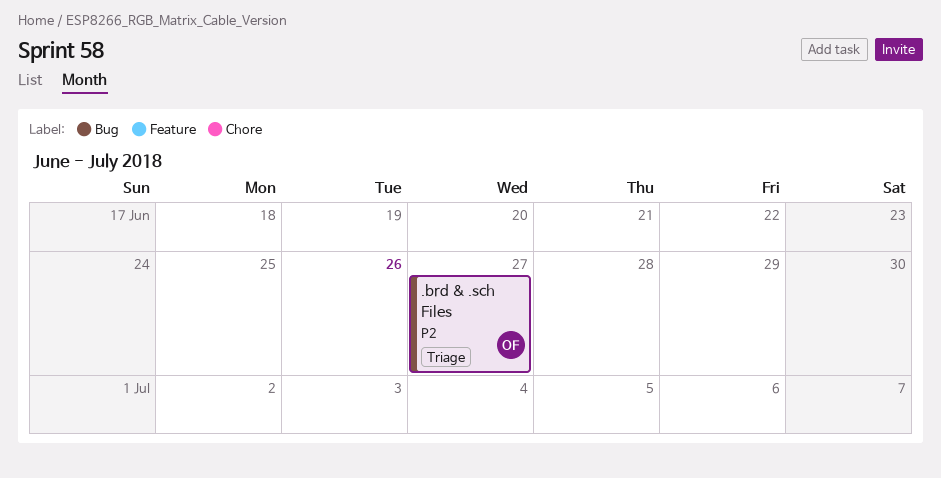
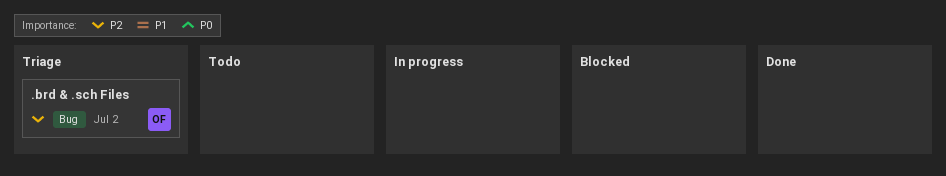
.brd & .sch Files, due: Jun 27 -> Jul 2

